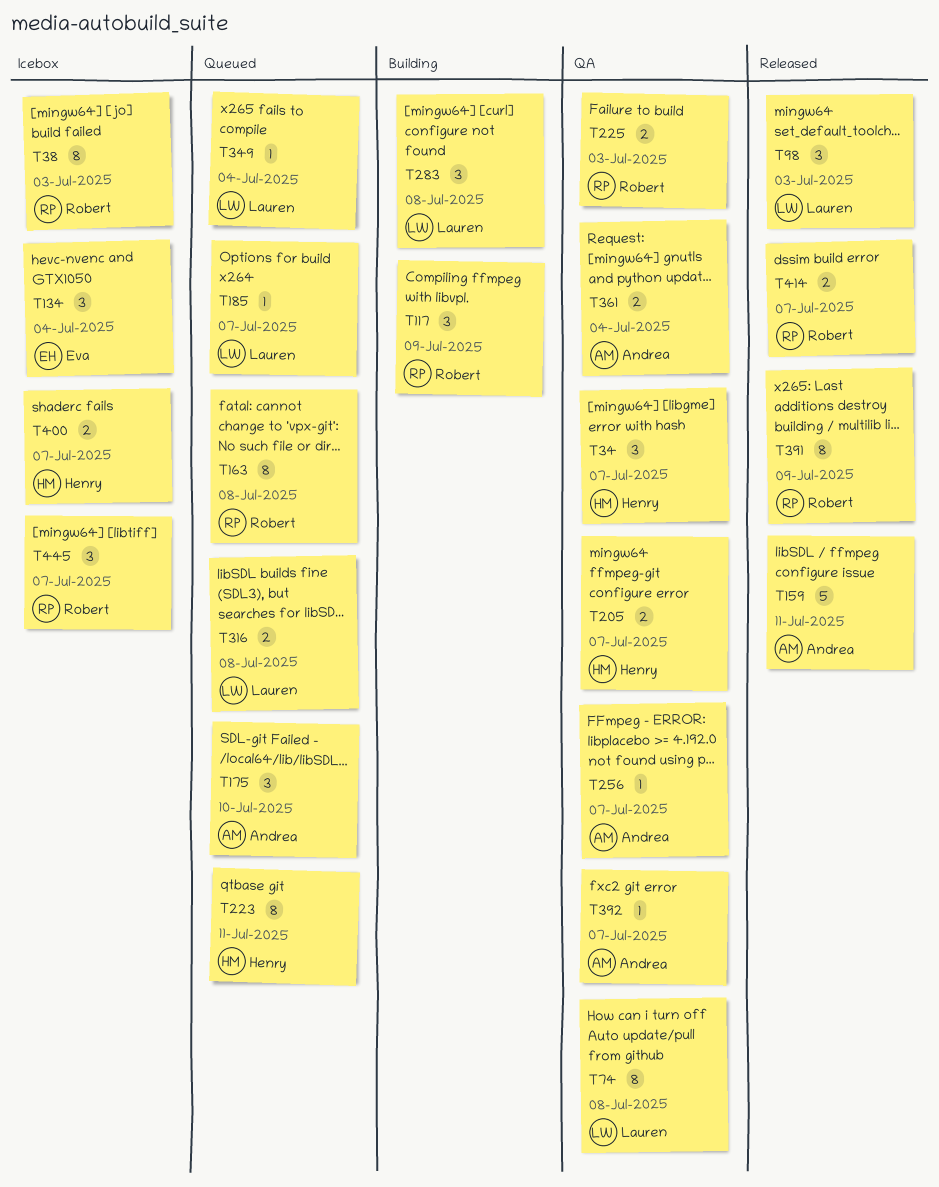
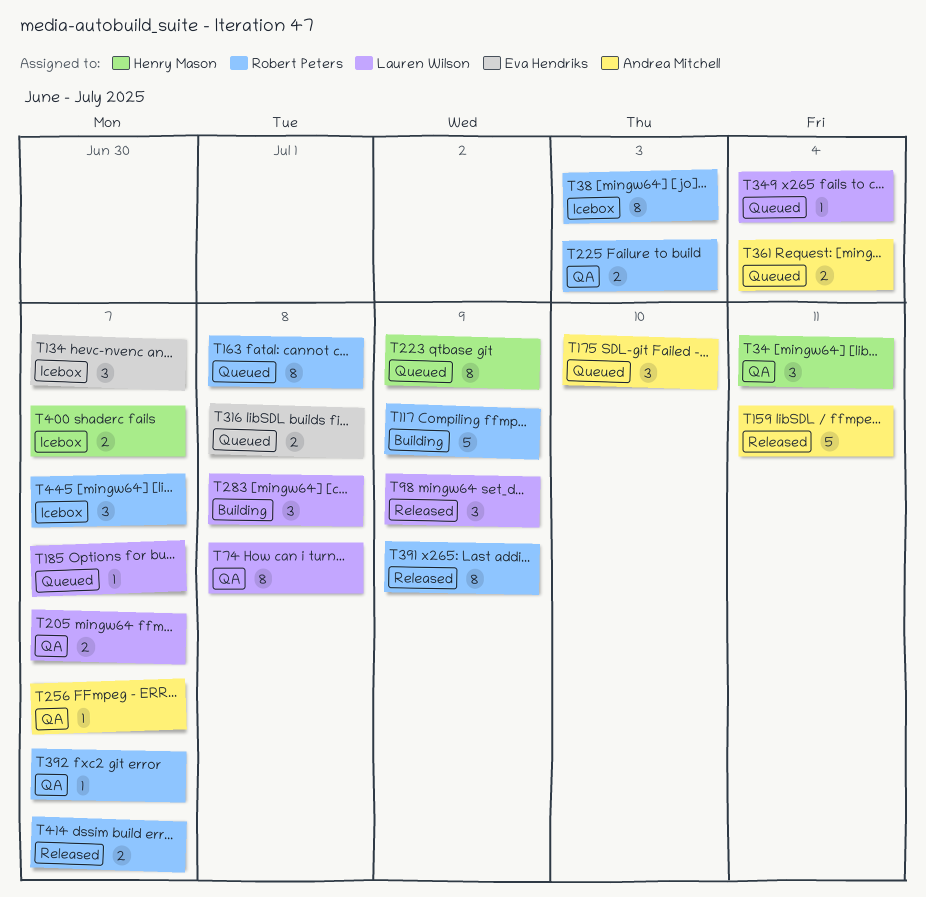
T34, due: Jul 7 -> Jul 11
T98, due: Jul 3 -> Jul 9
T117, estimate: 3 -> 5
T134, due: Jul 4 -> Jul 7
T205, owner: Henry Mason -> Lauren Wilson
T223, due: Jul 11 -> Jul 9
T316, owner: Lauren Wilson -> Eva Hendriks
T361, status: QA -> Queued
T392, owner: Andrea Mitchell -> Robert Peters

